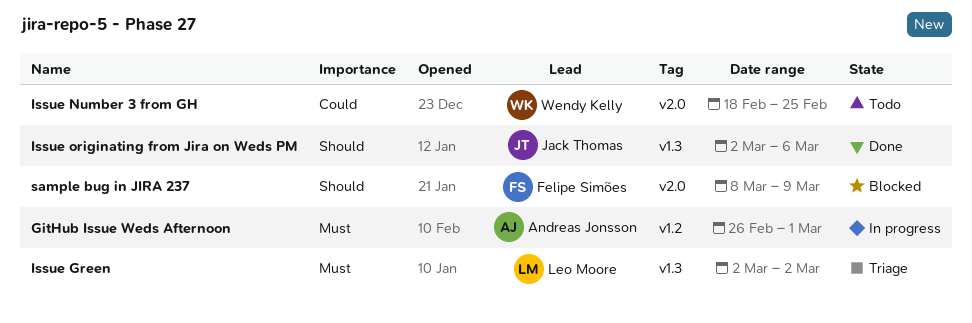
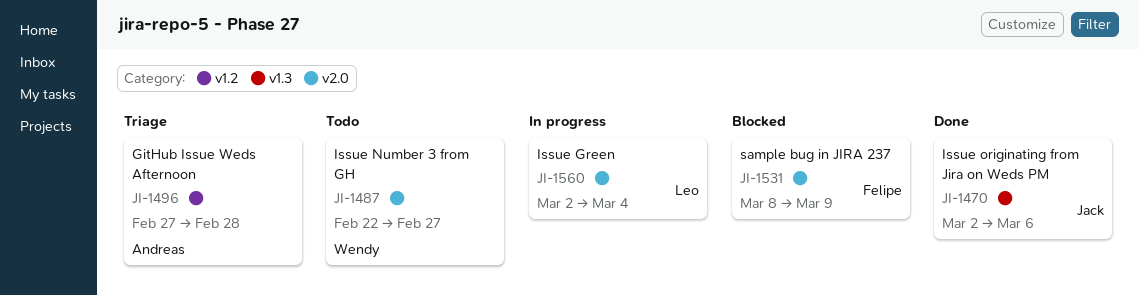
GitHub Issue Weds Afternoon, status: In progress -> Triage
GitHub Issue Weds Afternoon, start: Feb 26 -> Feb 27
GitHub Issue Weds Afternoon, due: Mar 1 -> Feb 28
Issue Green, status: Triage -> In progress
Issue Green, label: v1.3 -> v2.0
Issue Green, due: Mar 2 -> Mar 4
Issue Number 3 from GH, start: Feb 18 -> Feb 22
Issue Number 3 from GH, due: Feb 25 -> Feb 27

